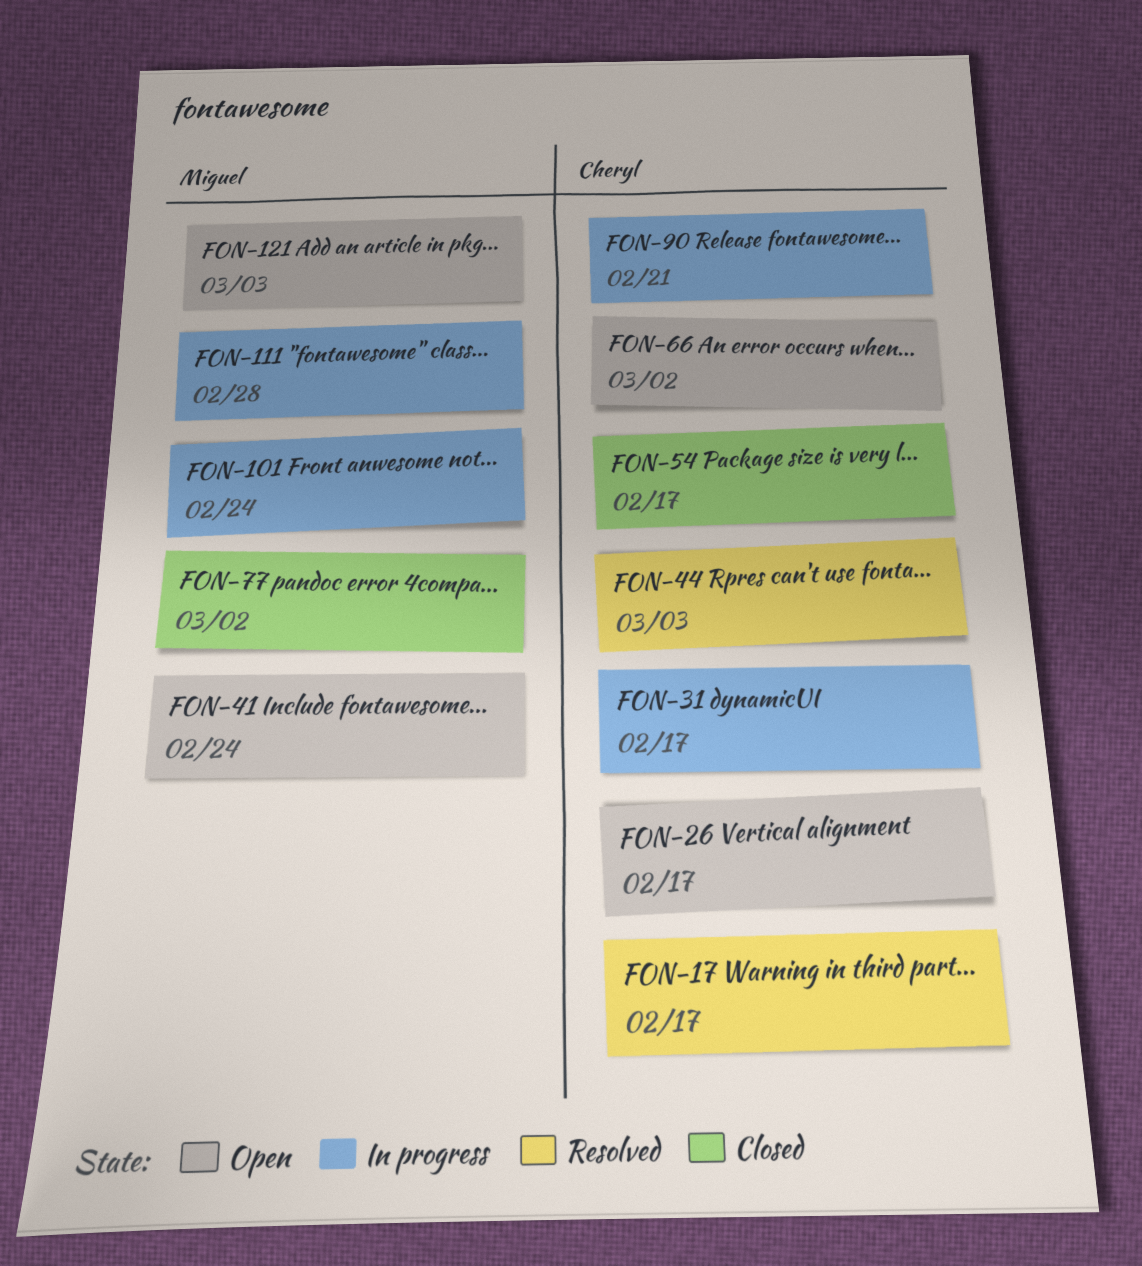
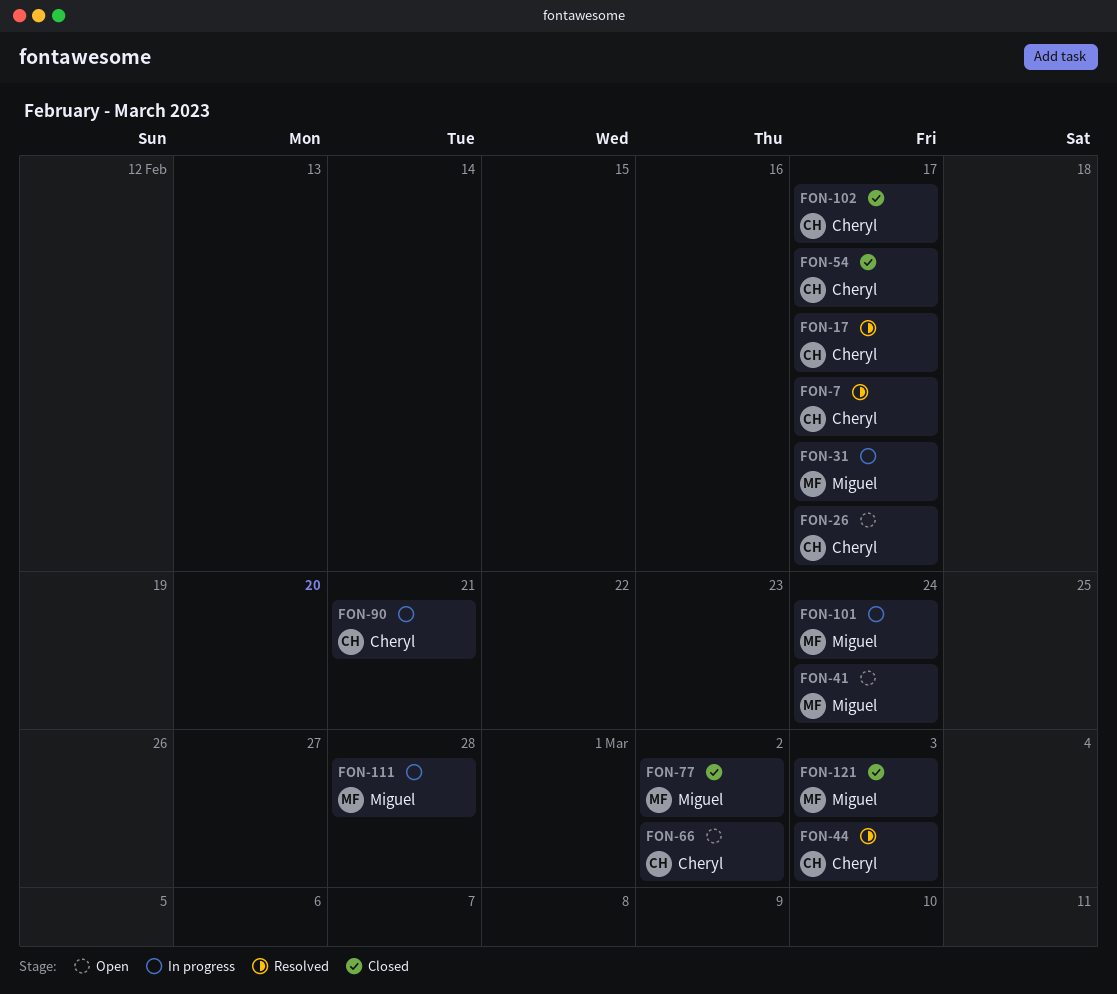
FON-7: none -> present
FON-31, owner: Cheryl -> Miguel
FON-102: none -> present
FON-121, status: Open -> Closed

